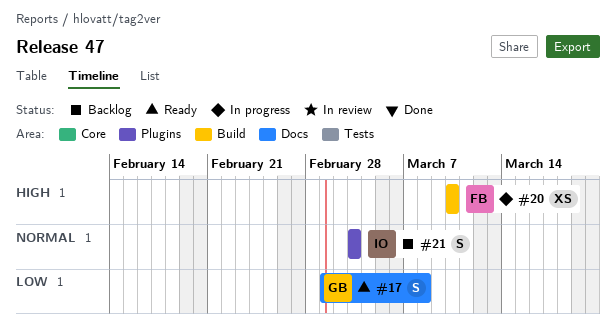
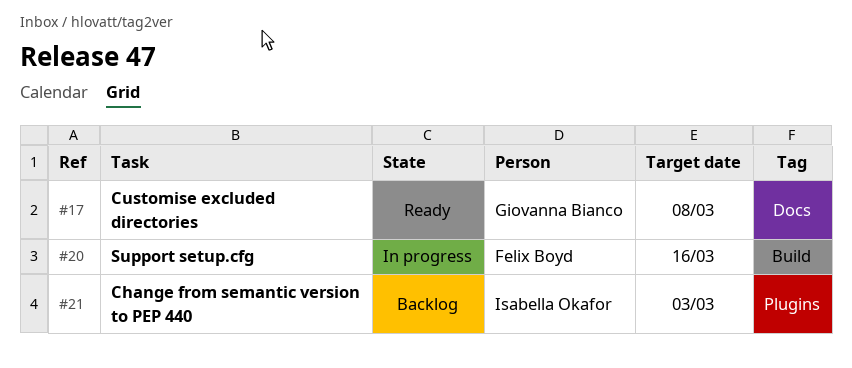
#20, due: Mar 10 -> Mar 16

